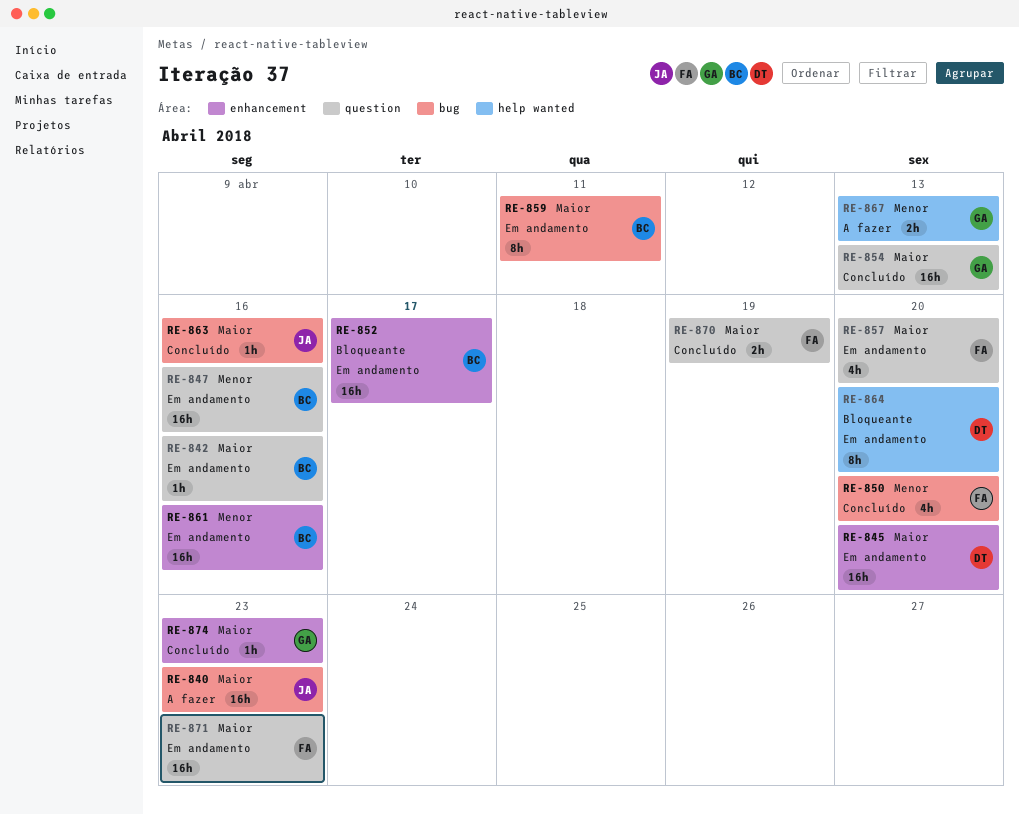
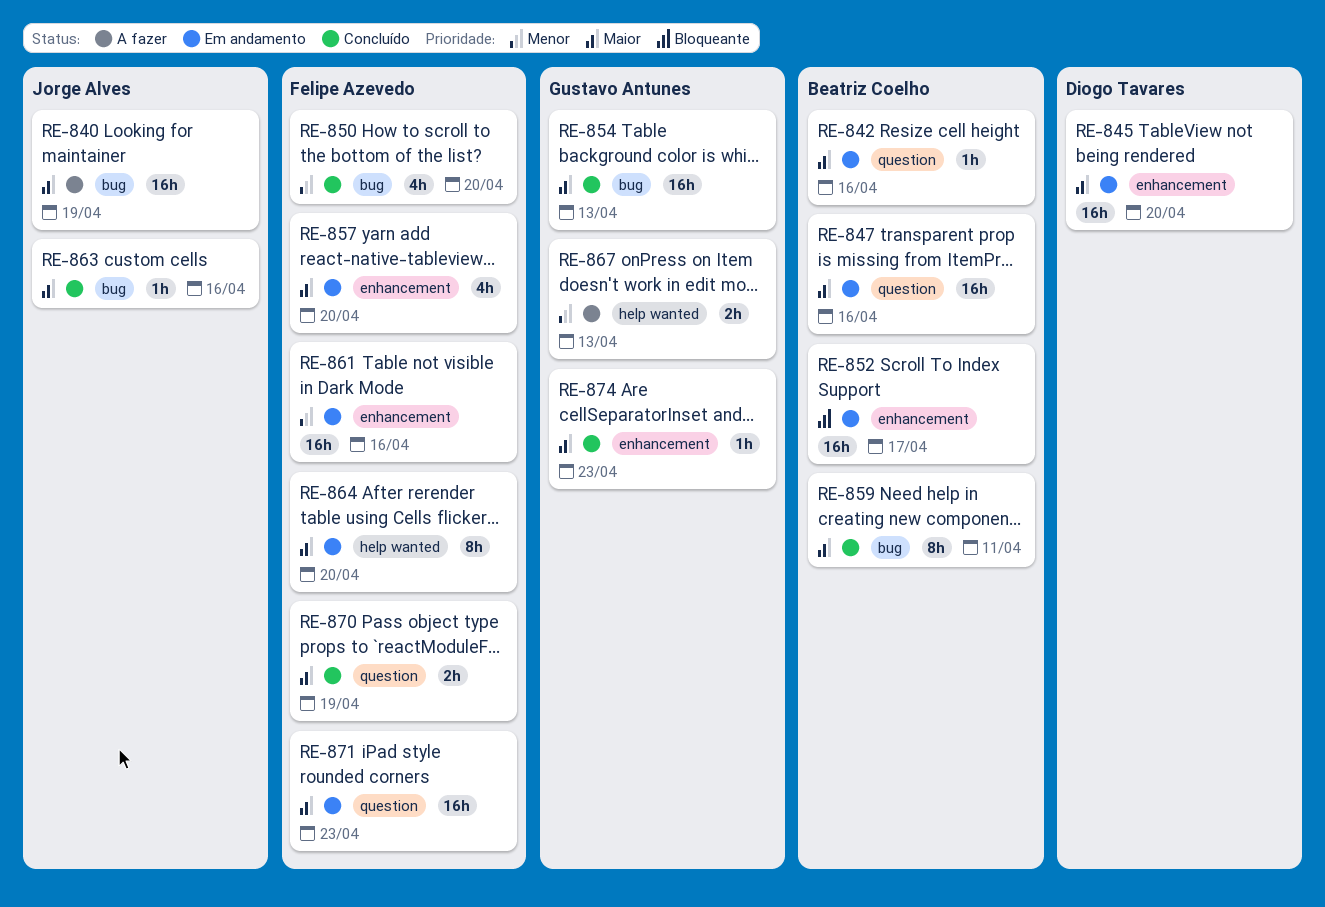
RE-840, due: Apr 23 -> Apr 19
RE-847, priority: Menor -> Maior
RE-854, label: question -> bug
RE-857, label: question -> enhancement
RE-859, status: Em andamento -> Concluído
RE-861, owner: Beatriz Coelho -> Felipe Azevedo
RE-864, owner: Diogo Tavares -> Felipe Azevedo
RE-864, priority: Bloqueante -> Maior

